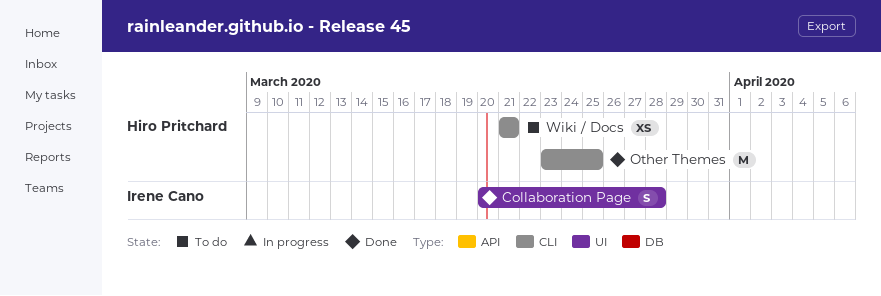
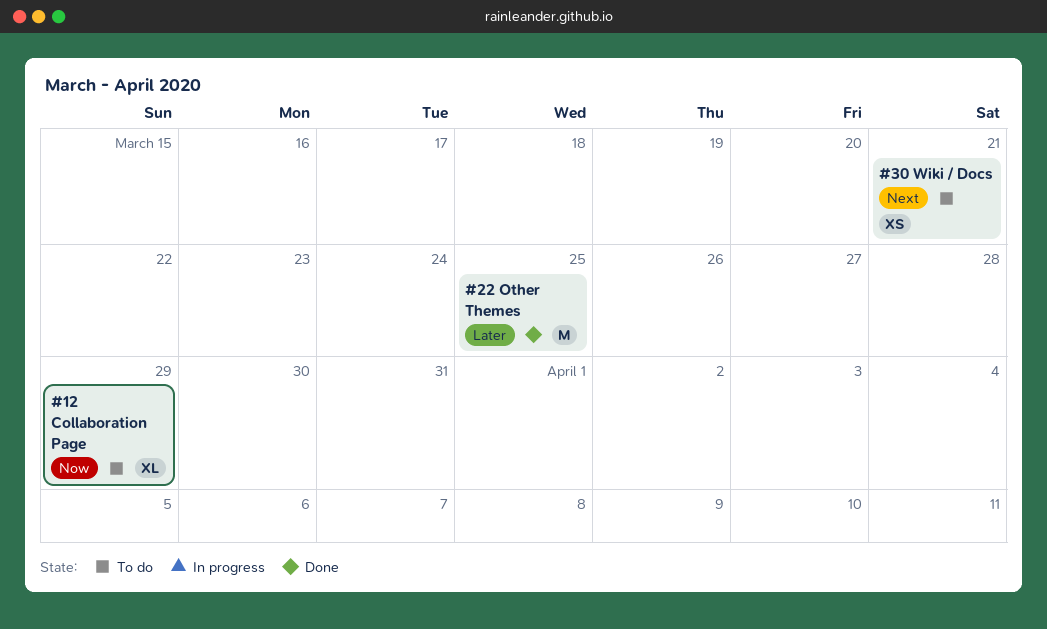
Collaboration Page, status: Done -> To do
Collaboration Page, estimate: S -> XL
Collaboration Page, due: Mar 28 -> Mar 29

